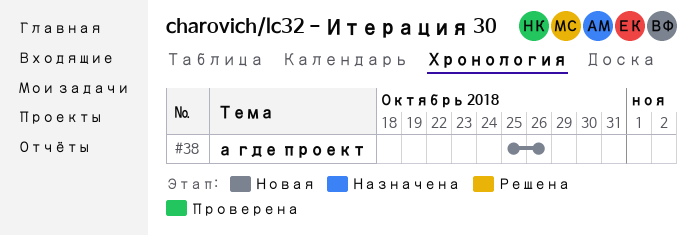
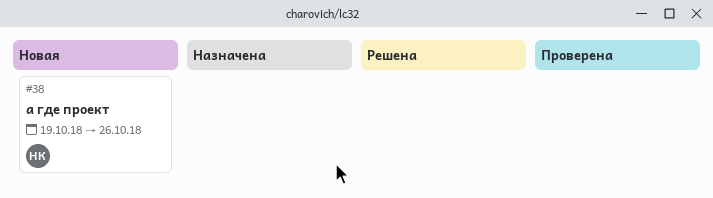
#38, start: Oct 25 -> Oct 19

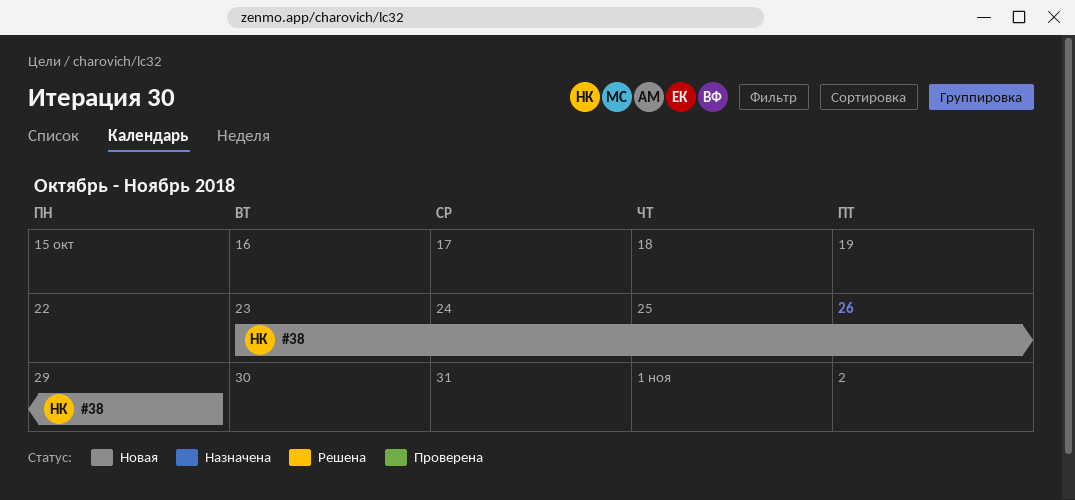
#38, start: Oct 19 -> Oct 23
#38, due: Oct 26 -> Oct 29

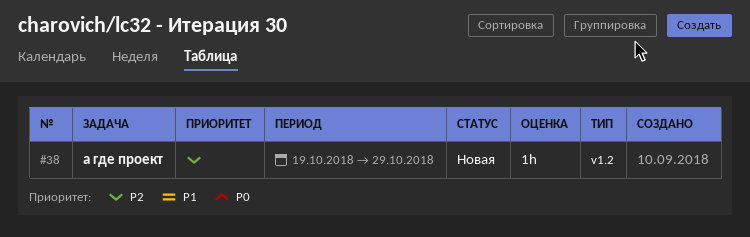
#38, start: Oct 23 -> Oct 19

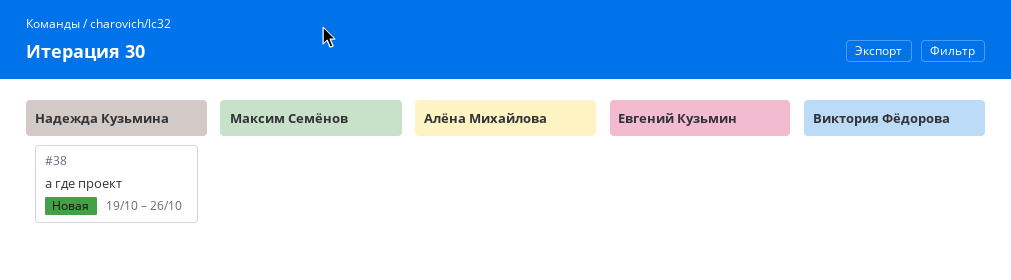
#38, due: Oct 29 -> Oct 26

